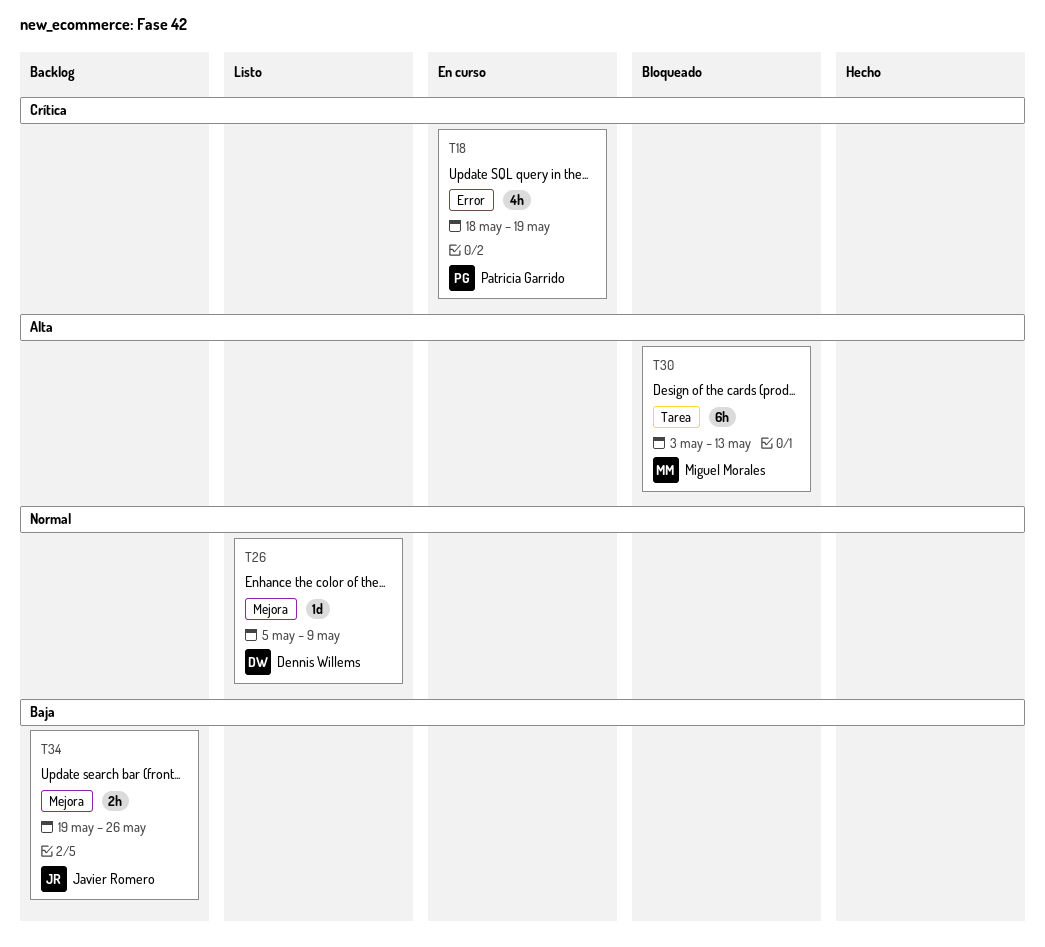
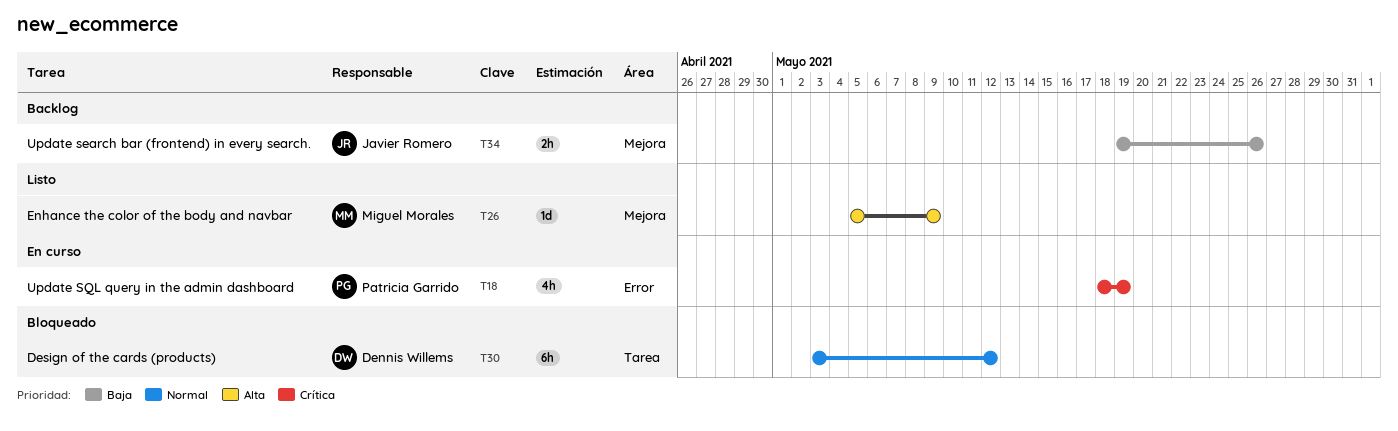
T26, owner: Dennis Willems -> Miguel Morales
T26, priority: Normal -> Alta
T30, owner: Miguel Morales -> Dennis Willems
T30, priority: Alta -> Normal
T30, due: May 13 -> May 12

